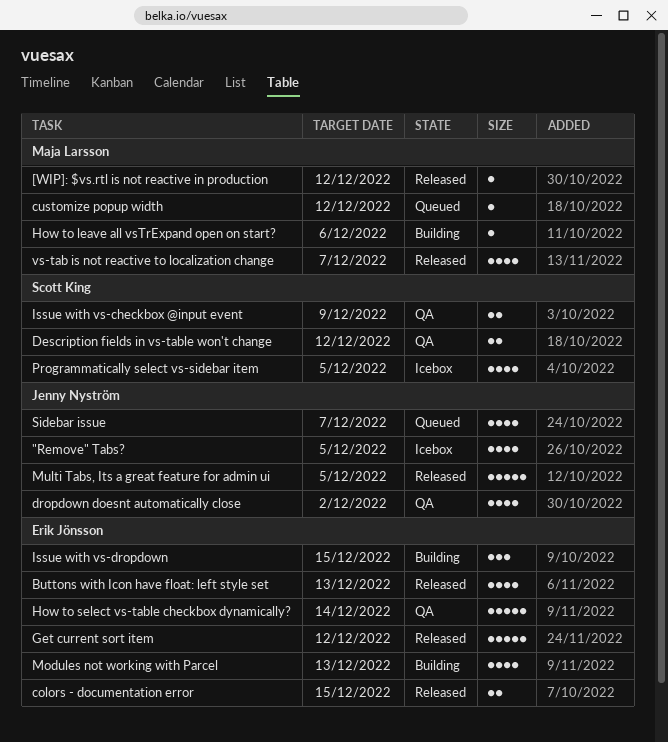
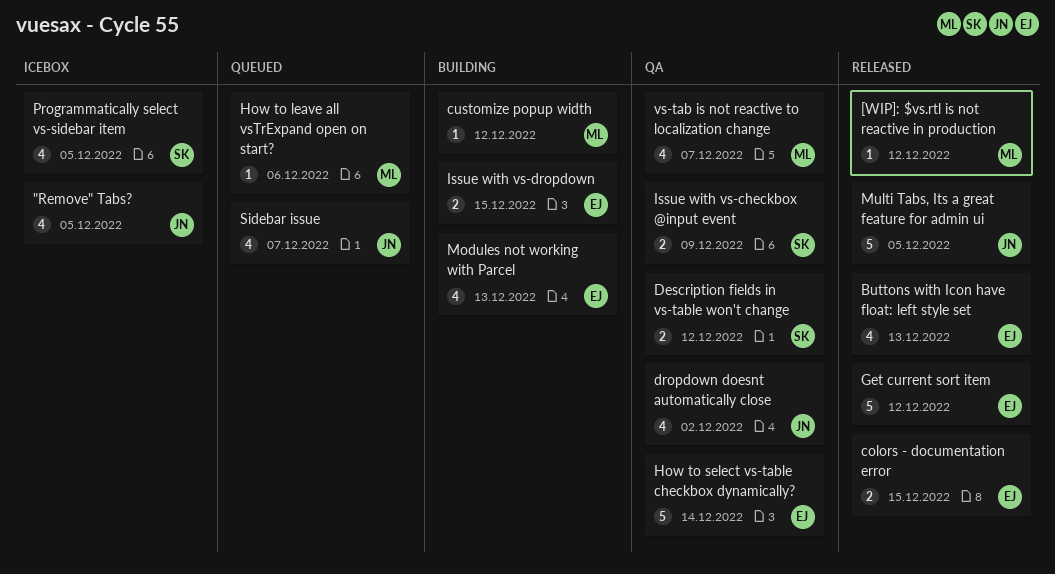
customize popup width, status: Queued -> Building
How to leave all vsTrExpand open on start?, status: Building -> Queued
Issue with vs-dropdown, estimate: 3 -> 2
vs-tab is not reactive to localization change, status: Released -> QA

